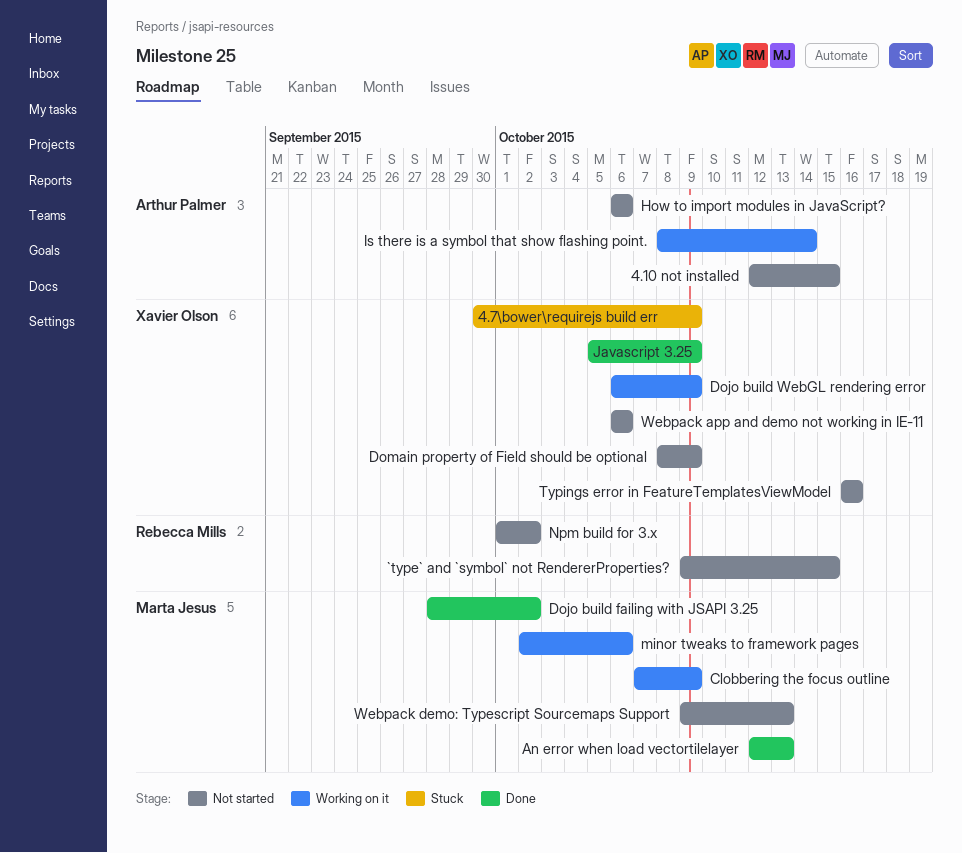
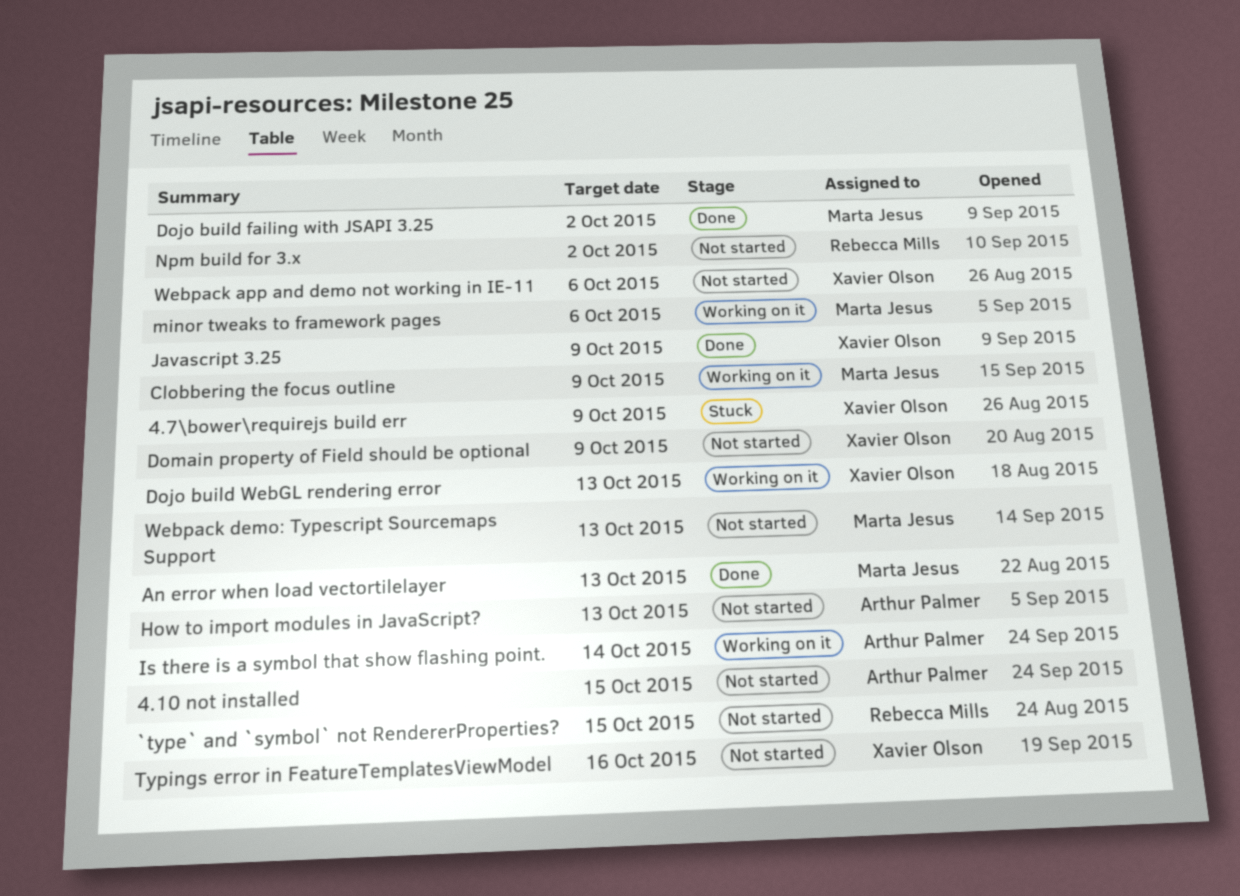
Dojo build WebGL rendering error, due: Oct 9 -> Oct 13
How to import modules in JavaScript?, due: Oct 6 -> Oct 13

